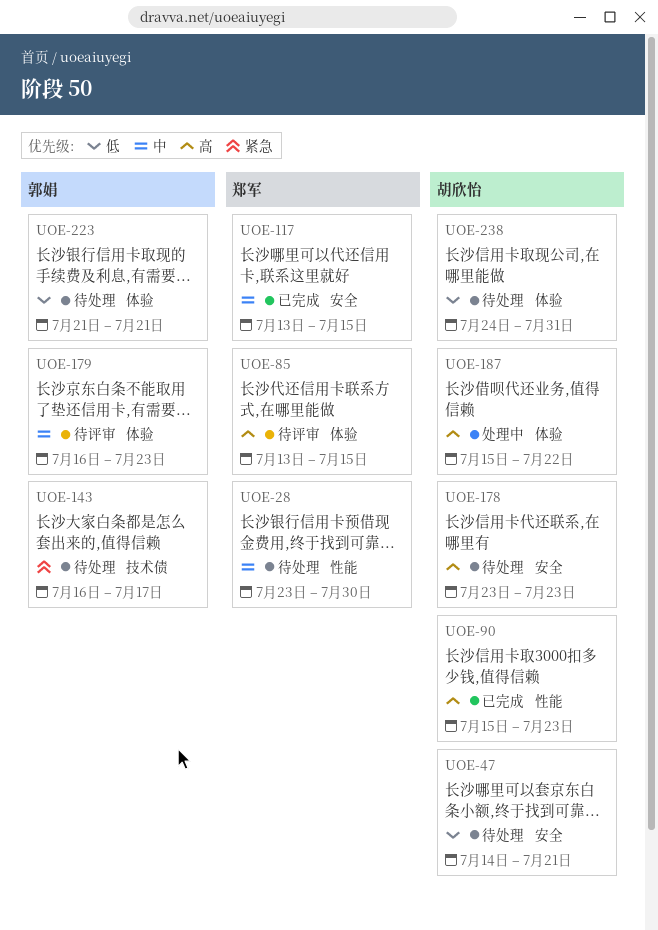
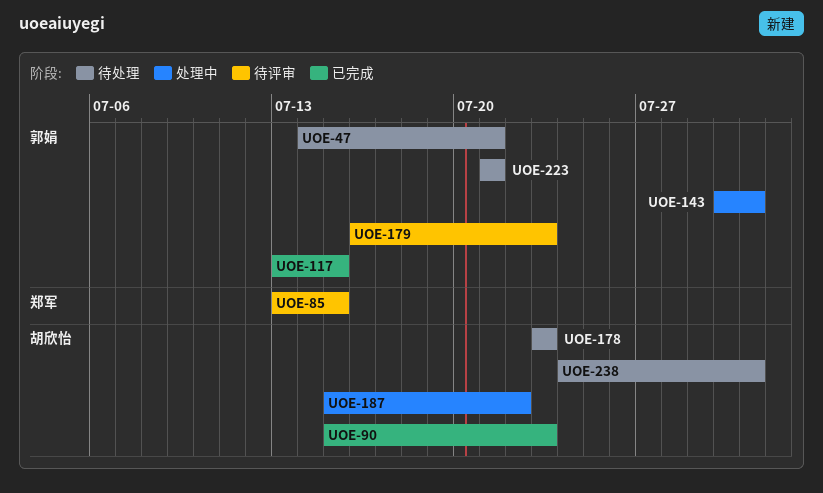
UOE-28: present -> none
UOE-47, owner: 胡欣怡 -> 郭娟
UOE-117, owner: 郑军 -> 郭娟
UOE-143, status: 待处理 -> 处理中
UOE-143, start: Jul 16 -> Jul 30
UOE-143, due: Jul 17 -> Jul 31

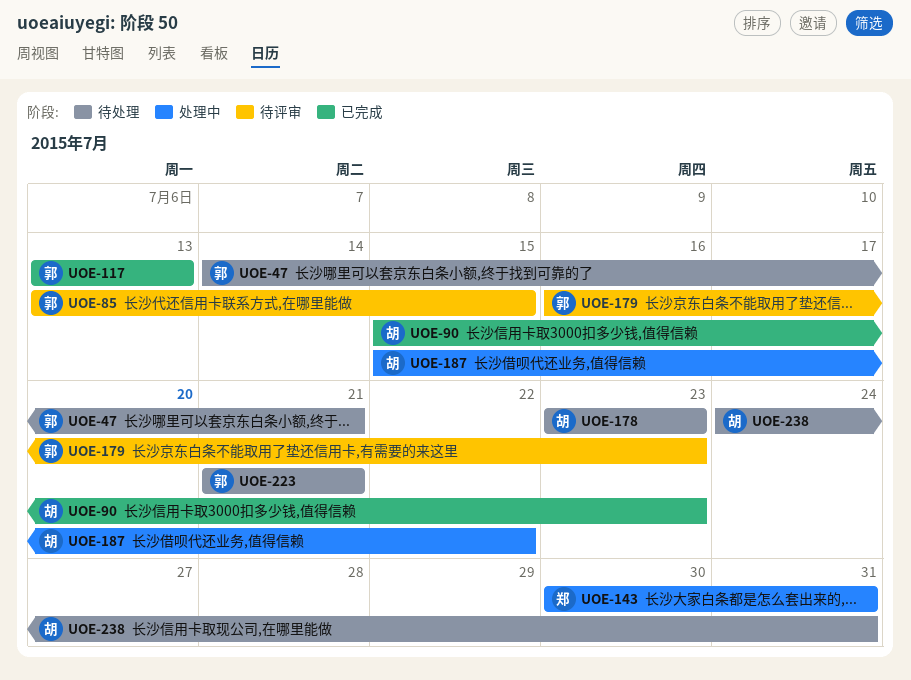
UOE-85, owner: 郑军 -> 郭娟
UOE-117, due: Jul 15 -> Jul 13
UOE-143, owner: 郭娟 -> 郑军

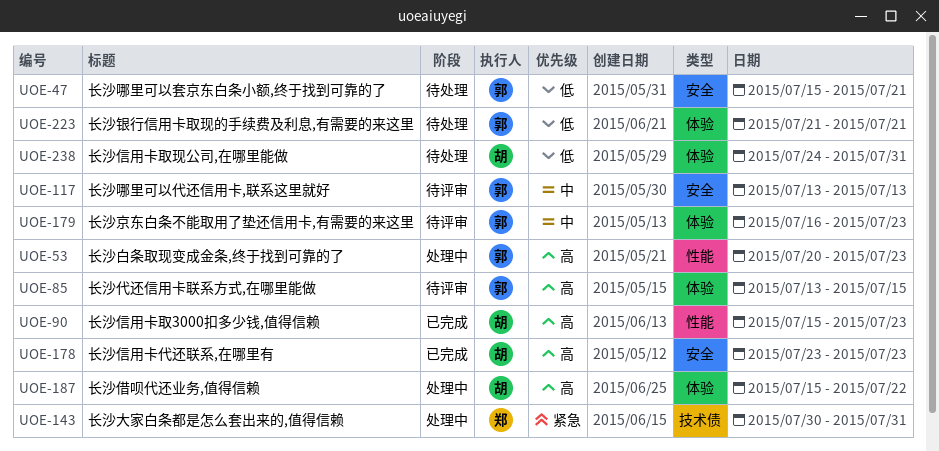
UOE-47, start: Jul 14 -> Jul 15
UOE-53: none -> present
UOE-117, status: 已完成 -> 待评审
UOE-178, status: 待处理 -> 已完成

